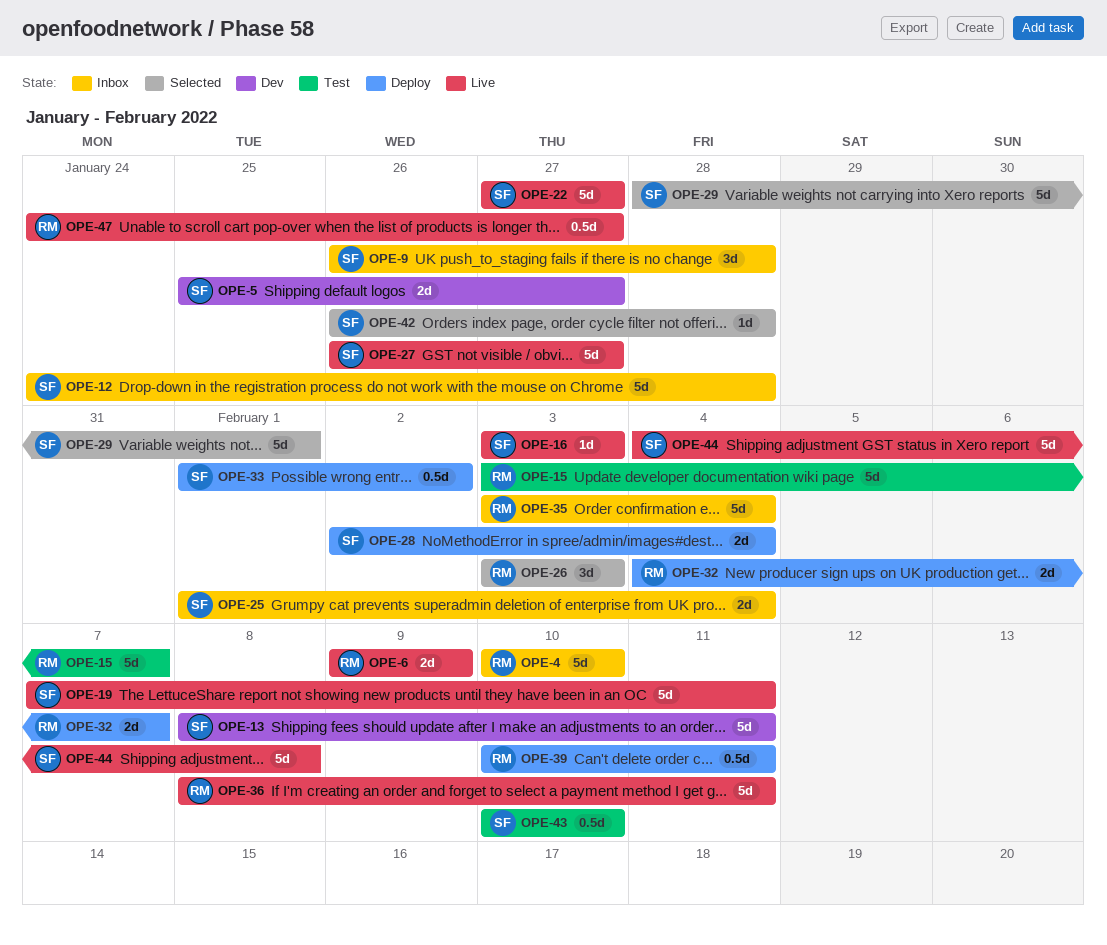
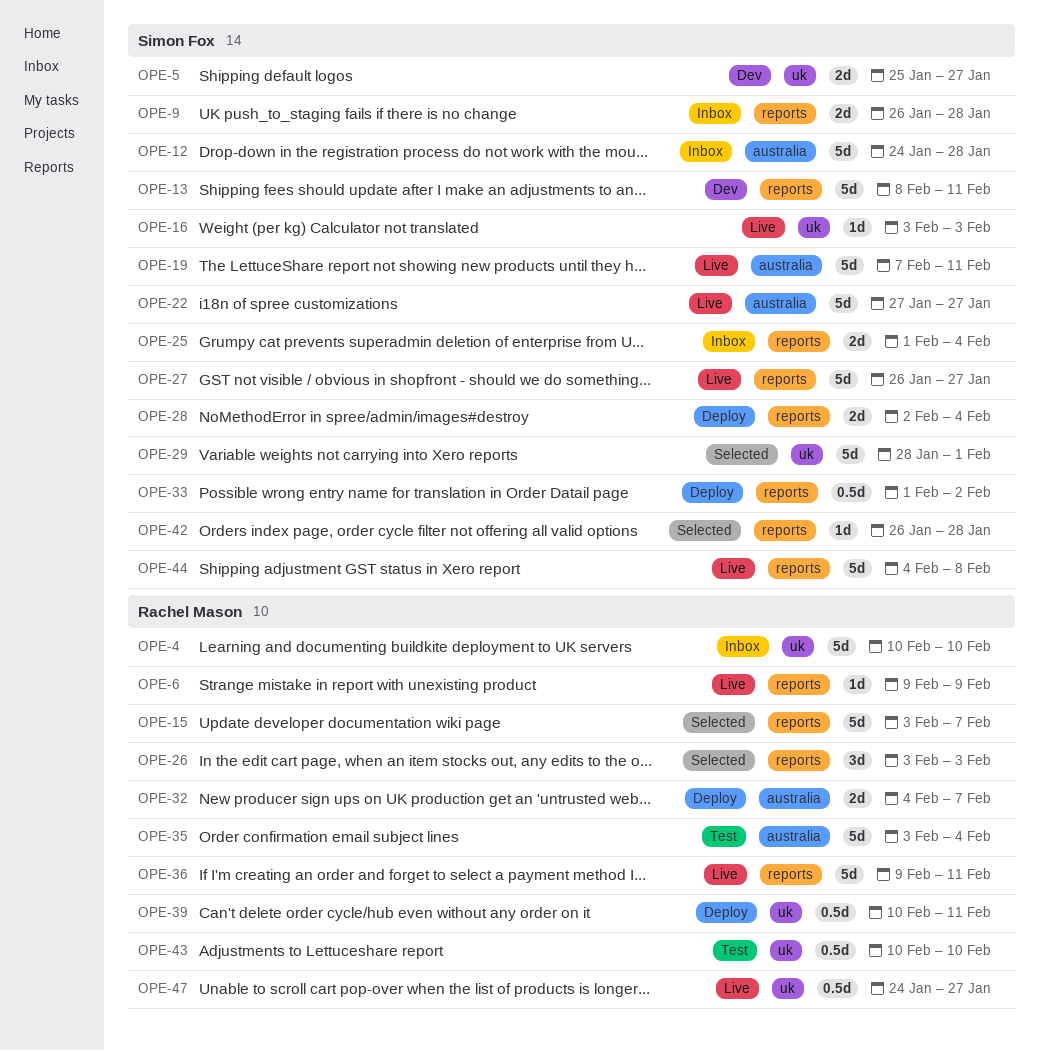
OPE-6, estimate: 2d -> 1d
OPE-9, estimate: 3d -> 2d
OPE-15, status: Test -> Selected
OPE-35, status: Inbox -> Test
OPE-36, start: Feb 8 -> Feb 9
OPE-43, owner: Simon Fox -> Rachel Mason

